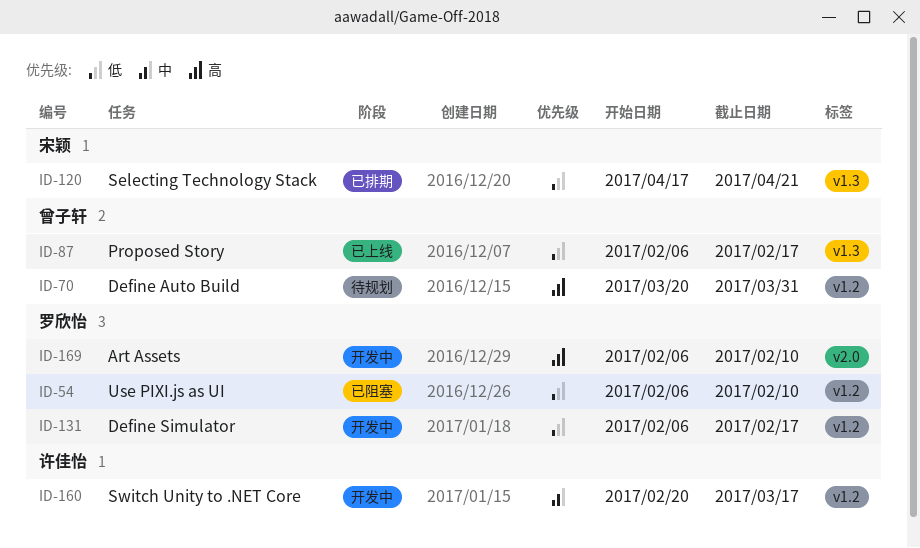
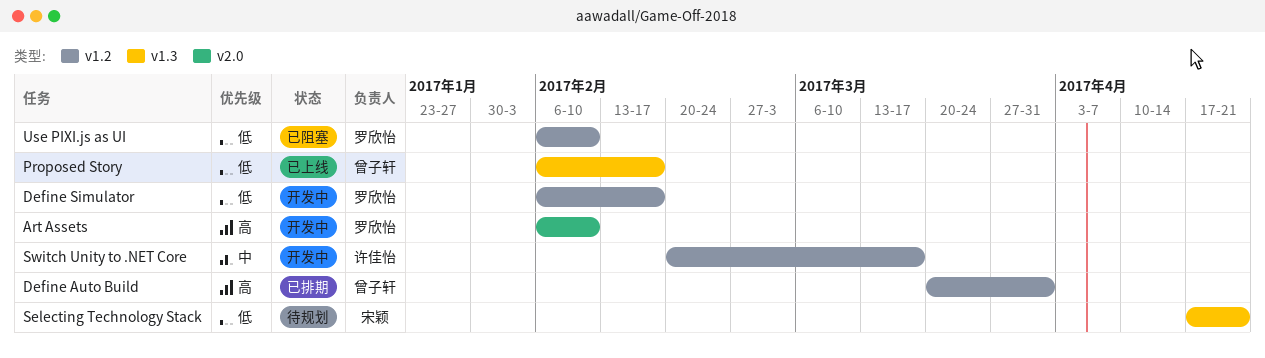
Define Auto Build, status: 待规划 -> 已排期
Selecting Technology Stack, status: 已排期 -> 待规划

